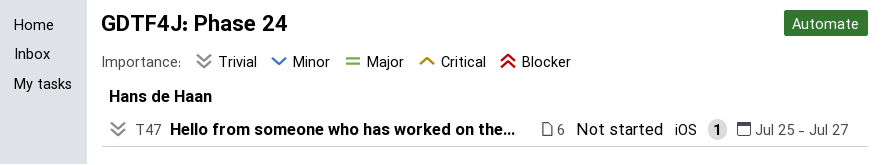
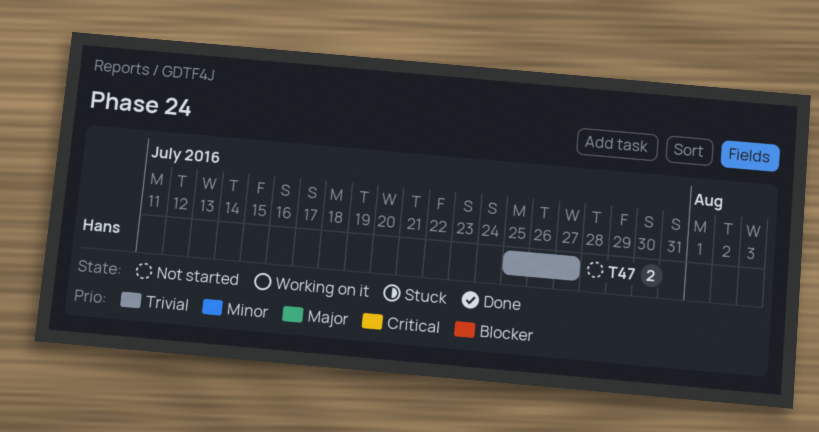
T47, estimate: 1 -> 2

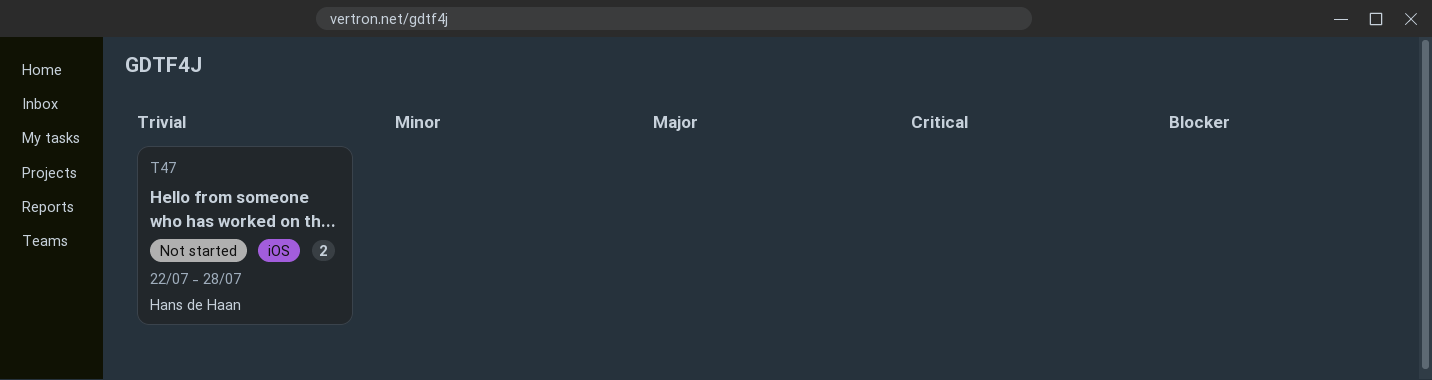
T47, start: Jul 25 -> Jul 22
T47, due: Jul 27 -> Jul 28

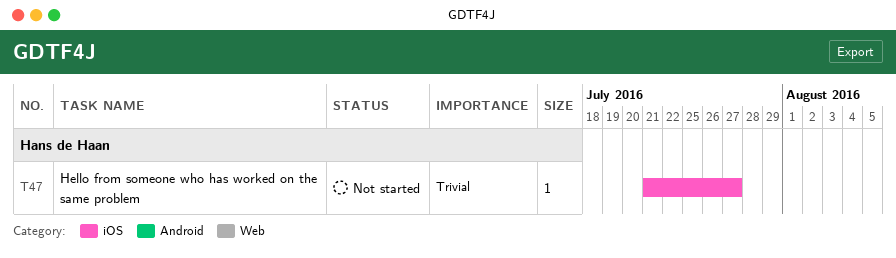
T47, estimate: 2 -> 1
T47, start: Jul 22 -> Jul 21
T47, due: Jul 28 -> Jul 27

